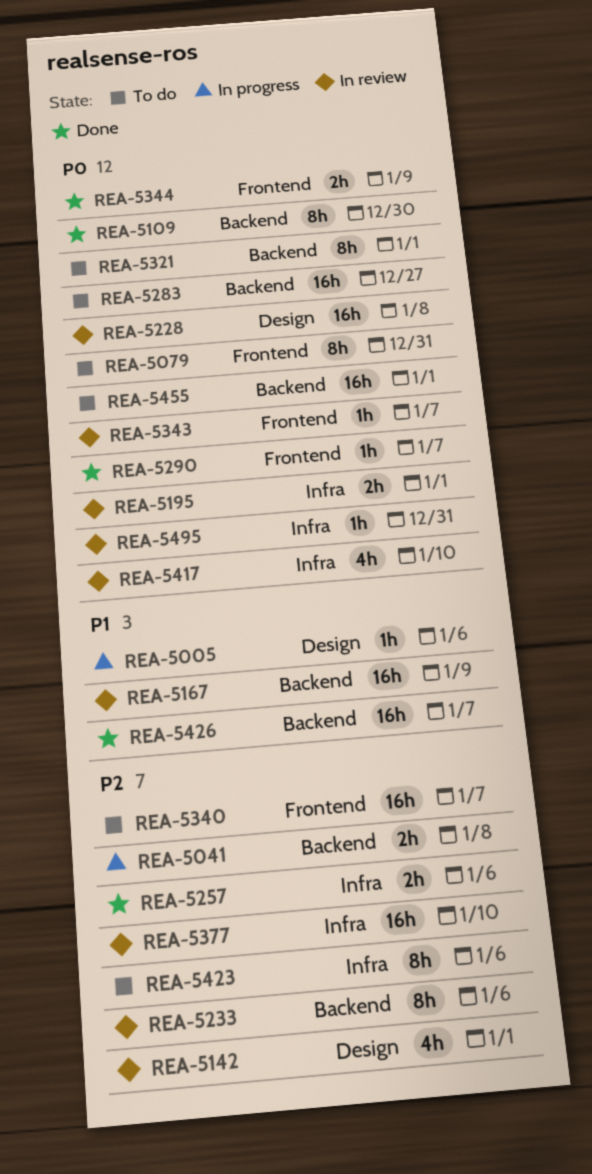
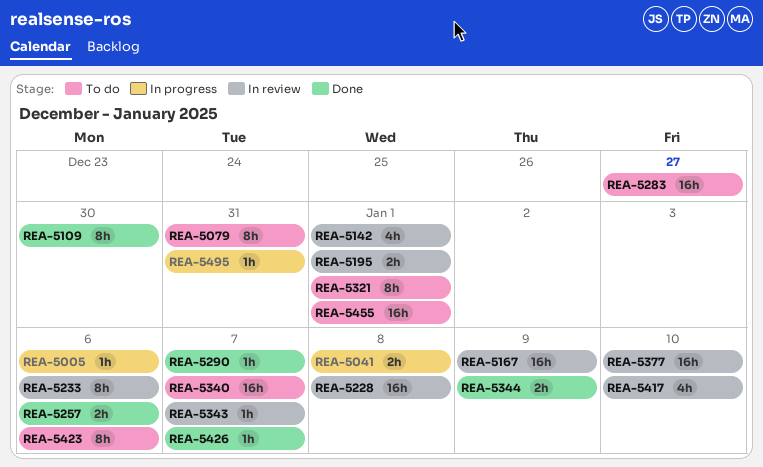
REA-5426, estimate: 16h -> 1h
REA-5495, status: In review -> In progress

